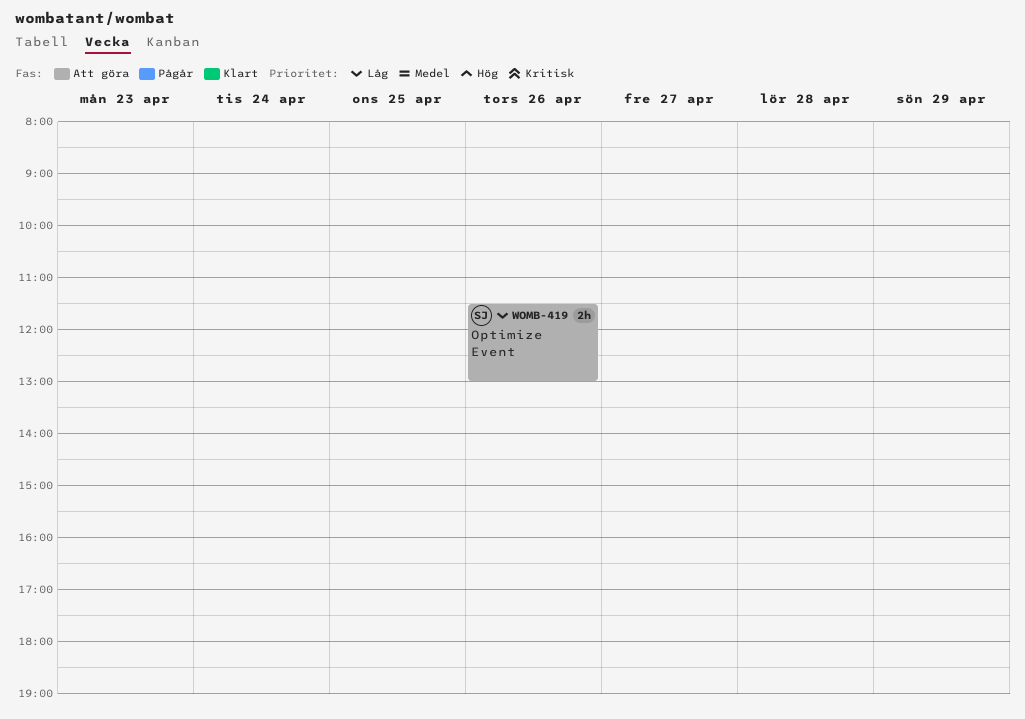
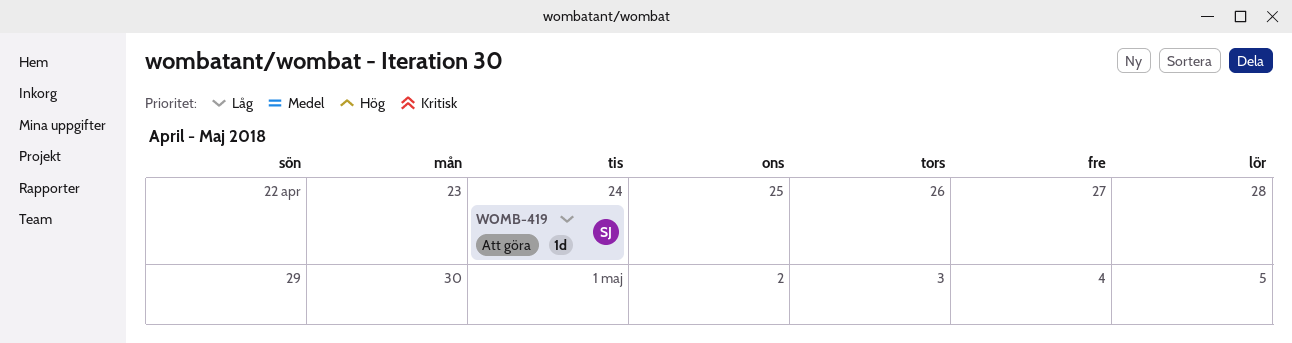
WOMB-419, estimate: 2h -> 1d
WOMB-419, day: Apr 26 -> Apr 24

